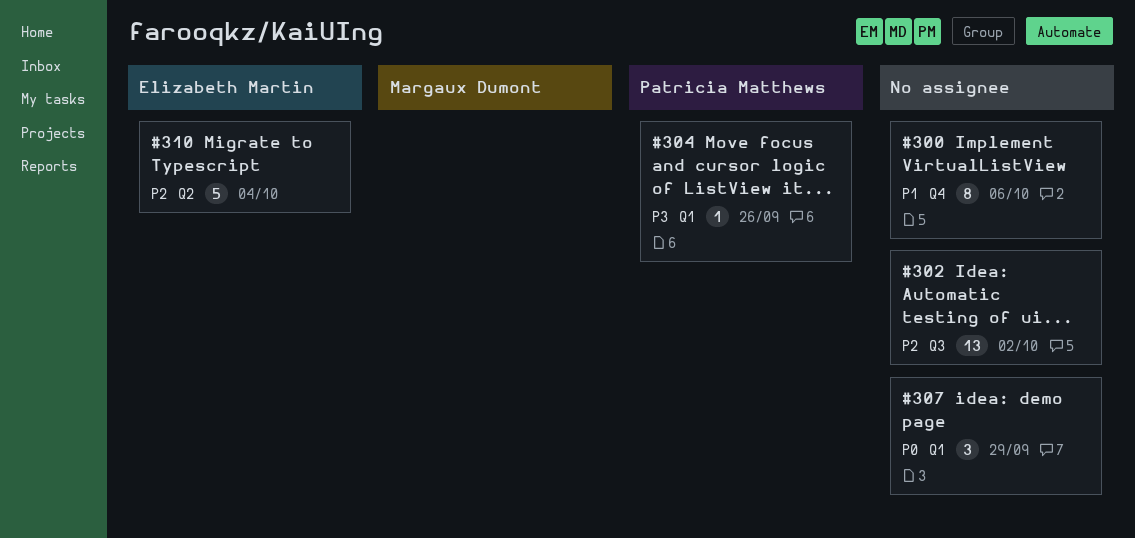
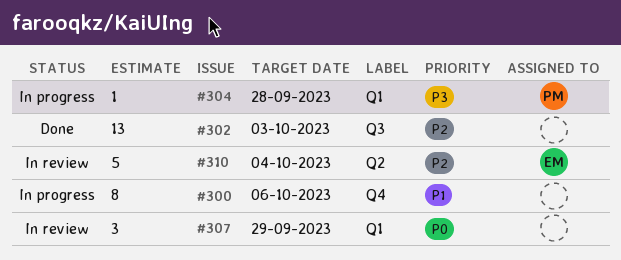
#302, due: Oct 2 -> Oct 3
#304, due: Sep 26 -> Sep 28

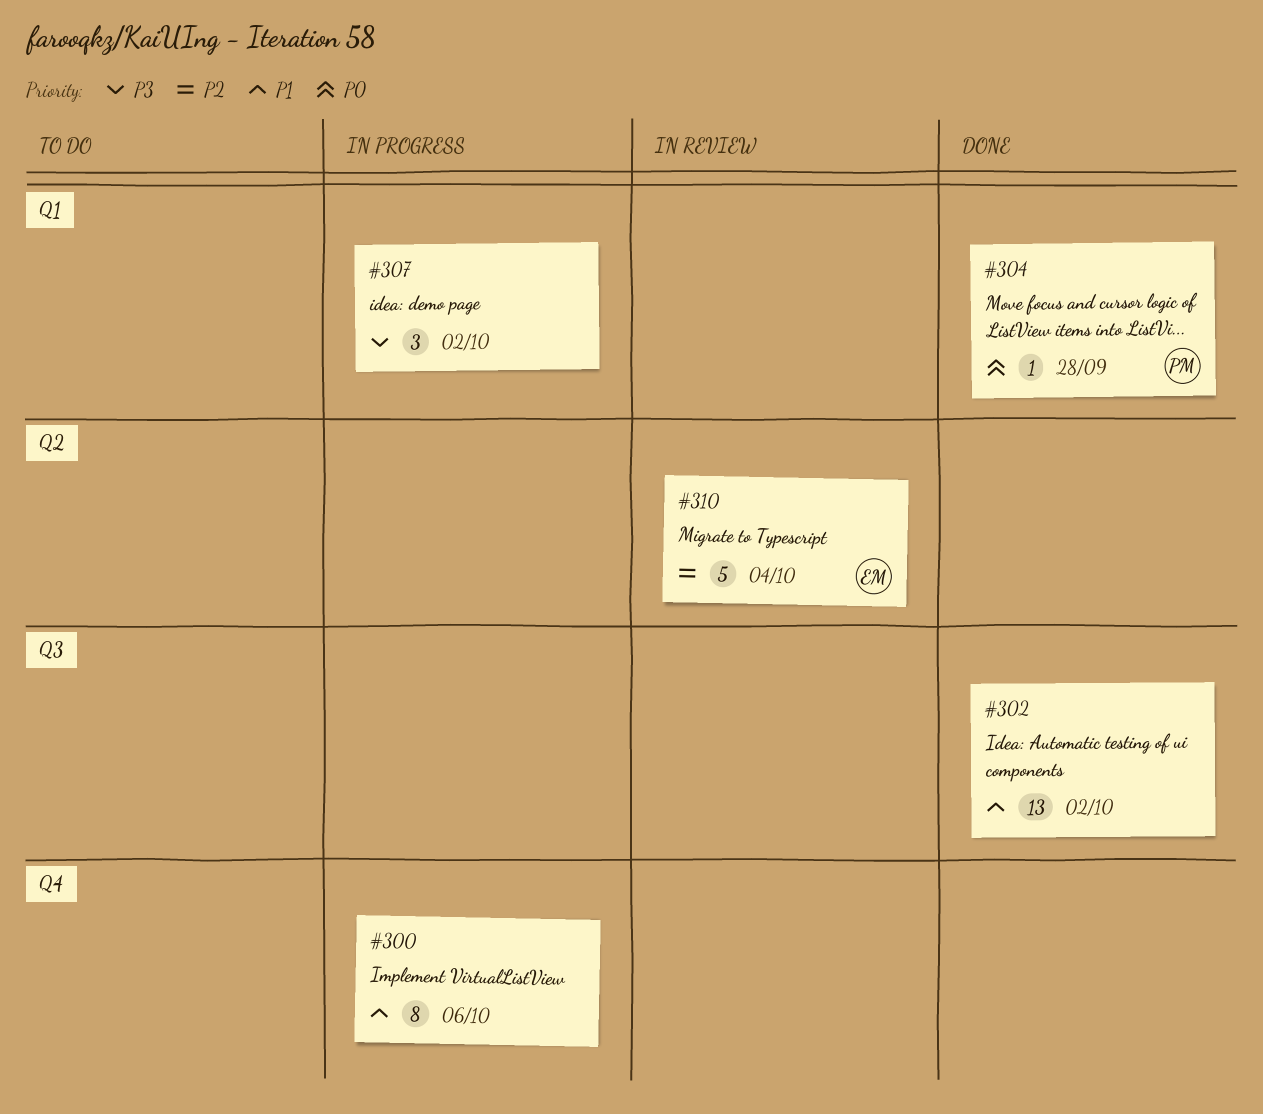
#302, priority: P2 -> P1
#302, due: Oct 3 -> Oct 2
#304, status: In progress -> Done
#304, priority: P3 -> P0
#307, status: In review -> In progress
#307, priority: P0 -> P3
#307, due: Sep 29 -> Oct 2

